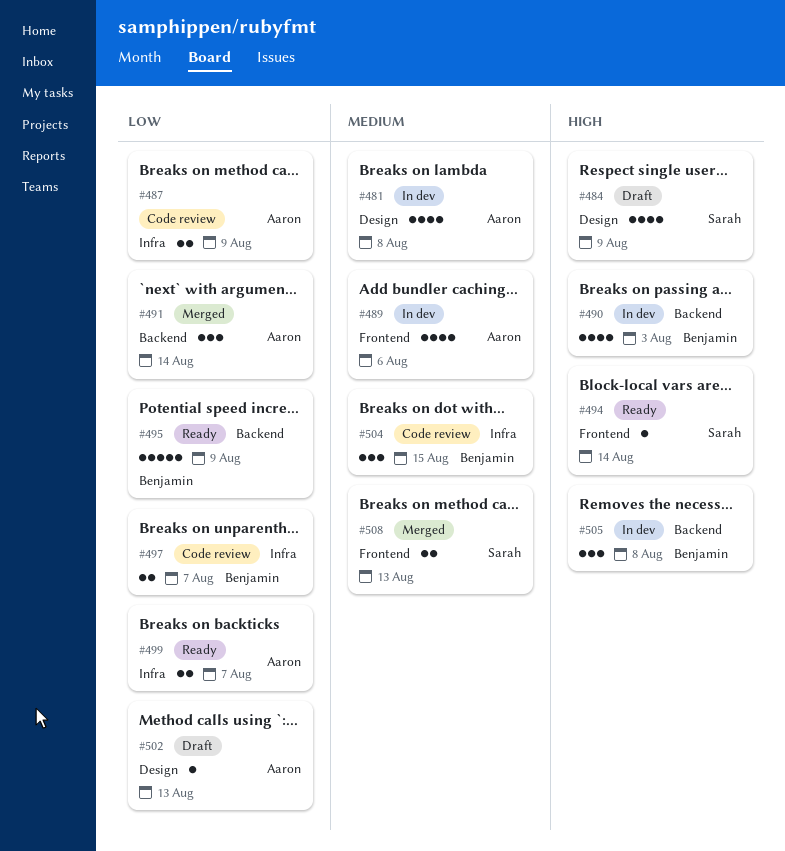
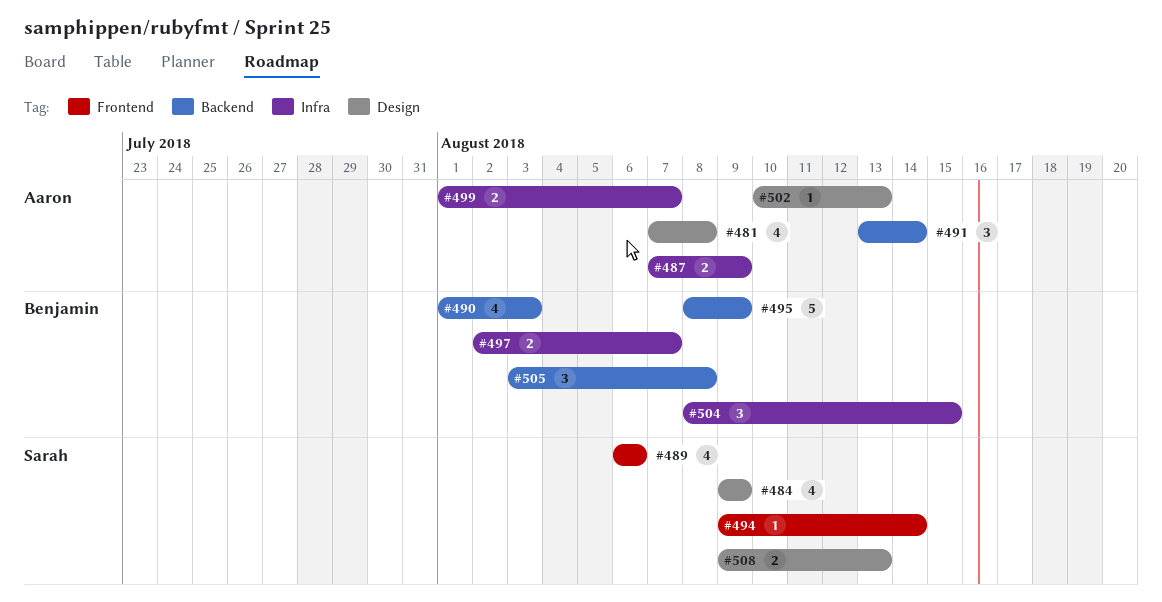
#489, owner: Aaron -> Sarah
#508, label: Frontend -> Design

